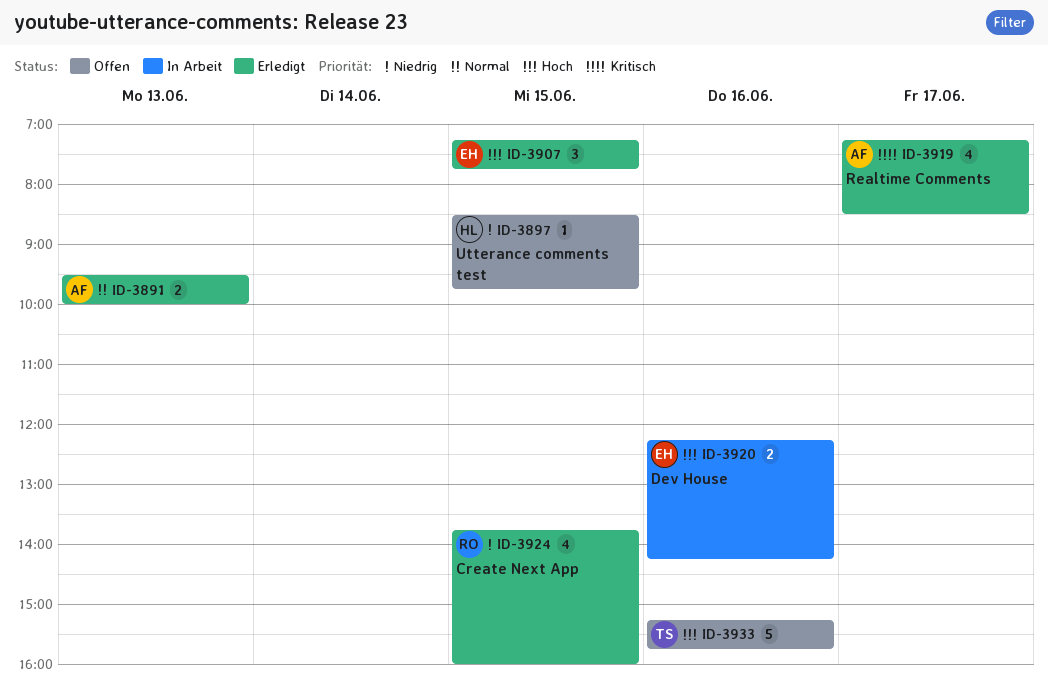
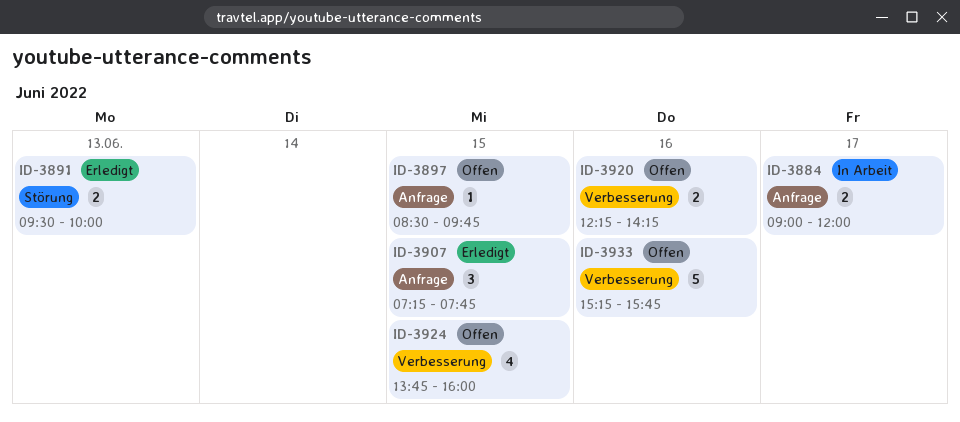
ID-3884: none -> present
ID-3919: present -> none
ID-3920, status: In Arbeit -> Offen
ID-3924, status: Erledigt -> Offen

